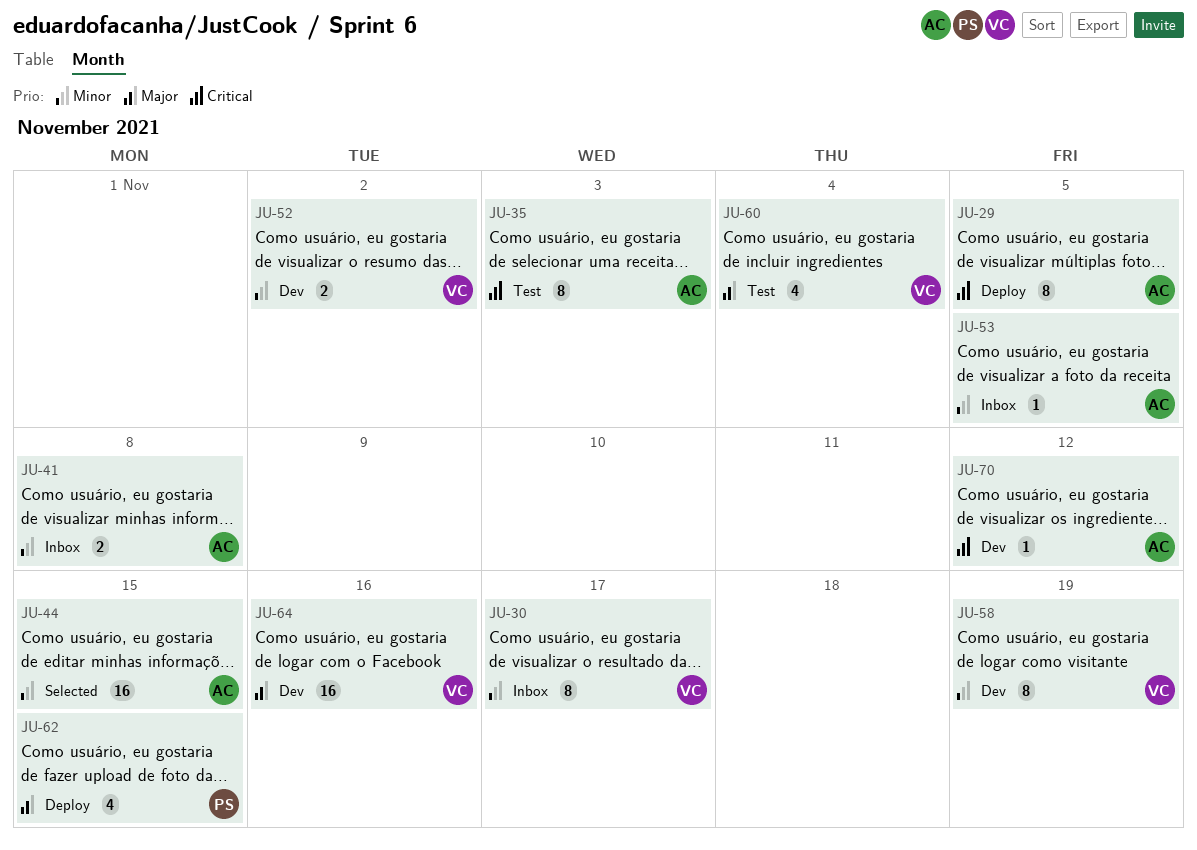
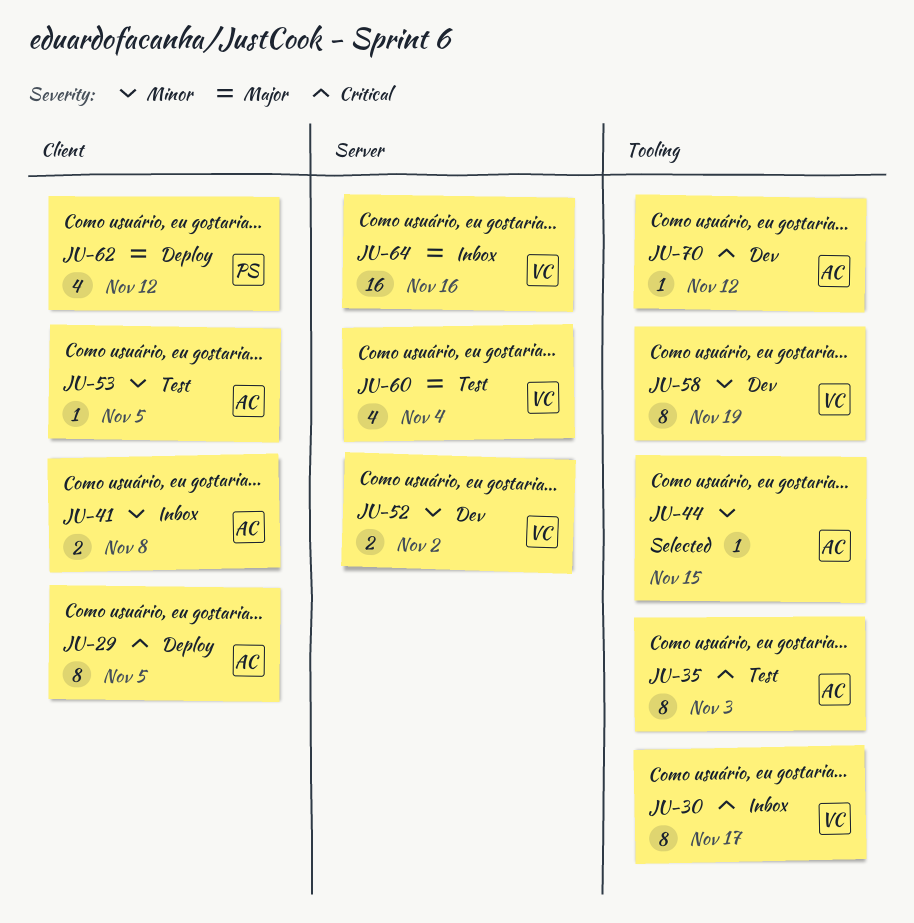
JU-30, priority: Minor -> Critical
JU-44, estimate: 16 -> 1
JU-53, status: Inbox -> Test
JU-62, due: Nov 15 -> Nov 12
JU-64, status: Dev -> Inbox

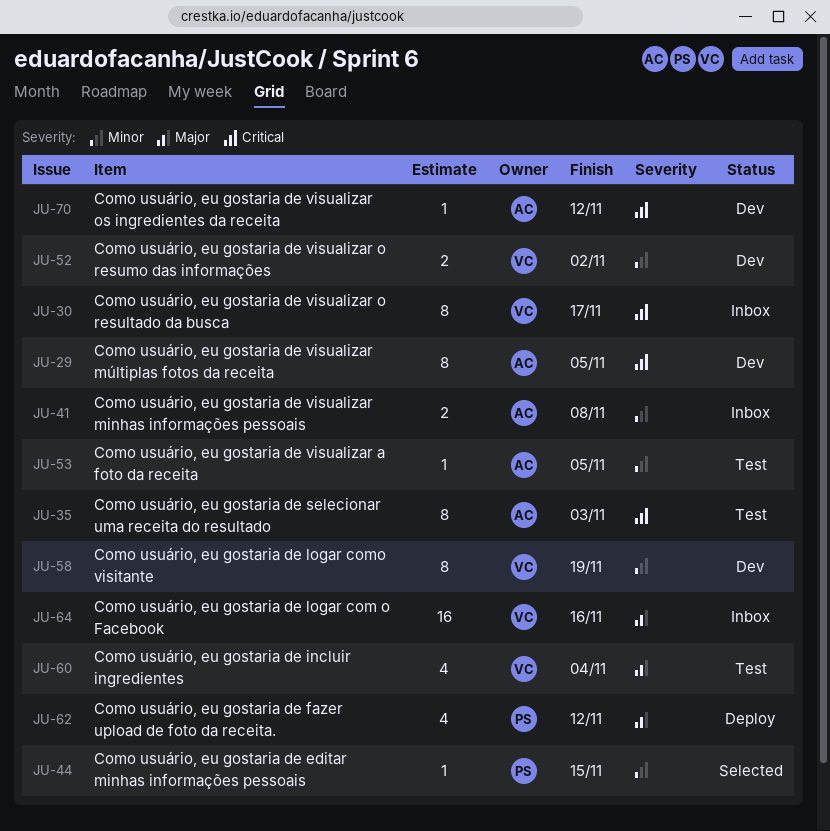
JU-29, status: Deploy -> Dev
JU-44, owner: AC -> PS

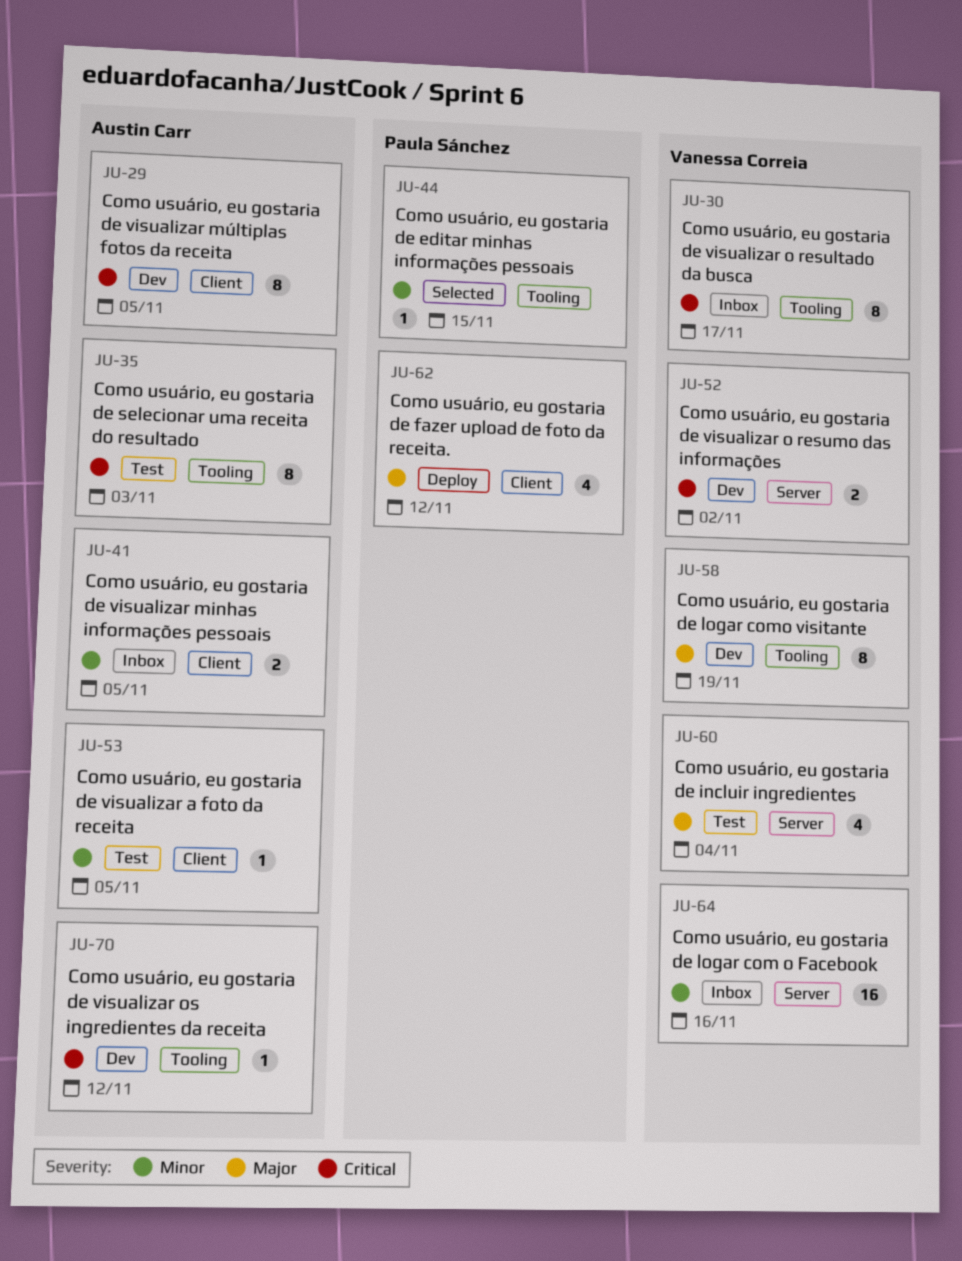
JU-41, due: Nov 8 -> Nov 5
JU-52, priority: Minor -> Critical
JU-58, priority: Minor -> Major
JU-64, priority: Major -> Minor

